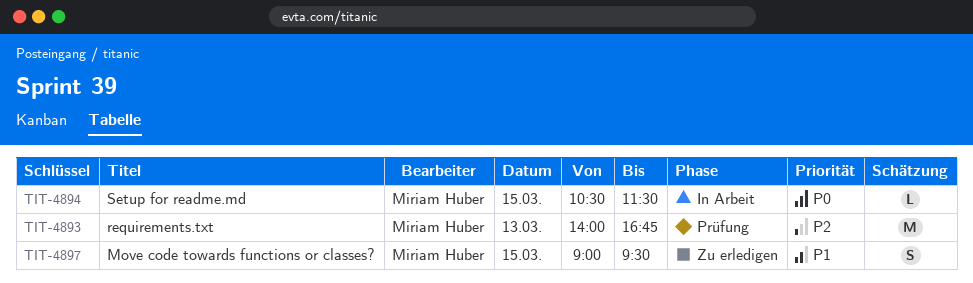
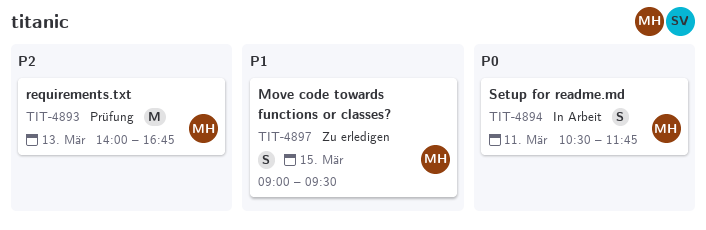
TIT-4894, estimate: L -> S
TIT-4894, day: Mar 15 -> Mar 11
TIT-4894, ends: 11:30 -> 11:45

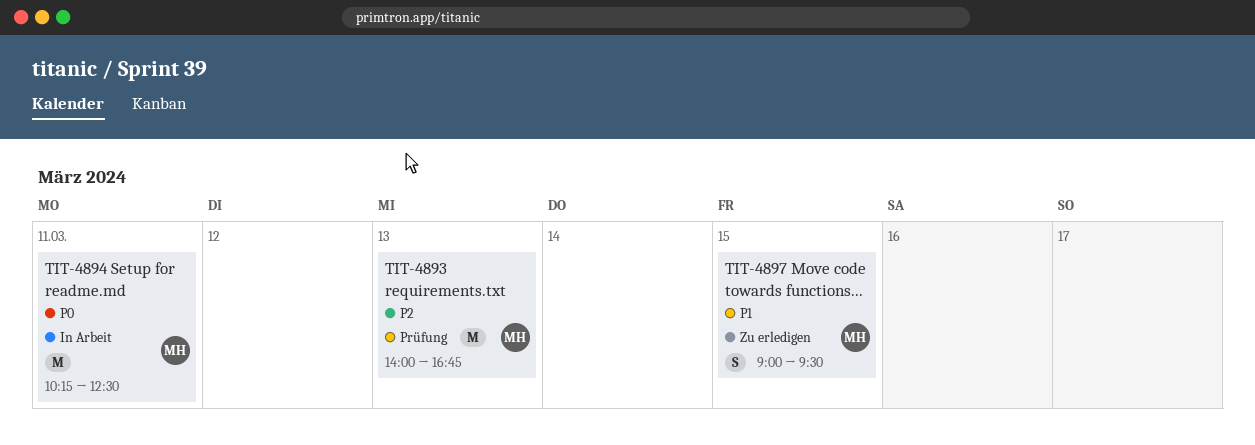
TIT-4894, estimate: S -> M
TIT-4894, begins: 10:30 -> 10:15
TIT-4894, ends: 11:45 -> 12:30

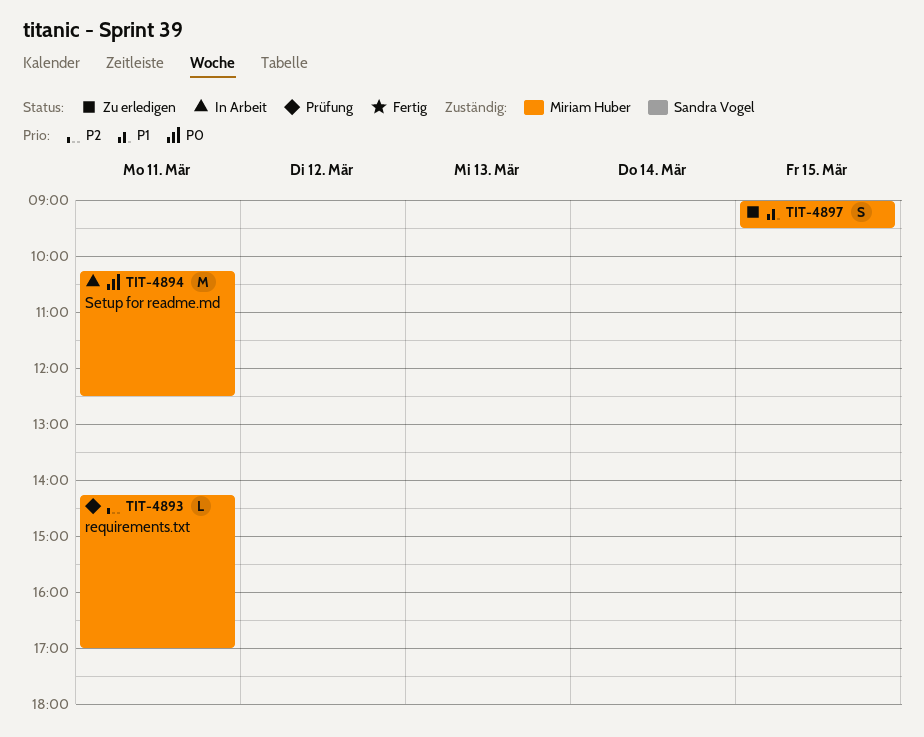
TIT-4893, estimate: M -> L
TIT-4893, day: Mar 13 -> Mar 11
TIT-4893, begins: 14:00 -> 14:15
TIT-4893, ends: 16:45 -> 17:00

